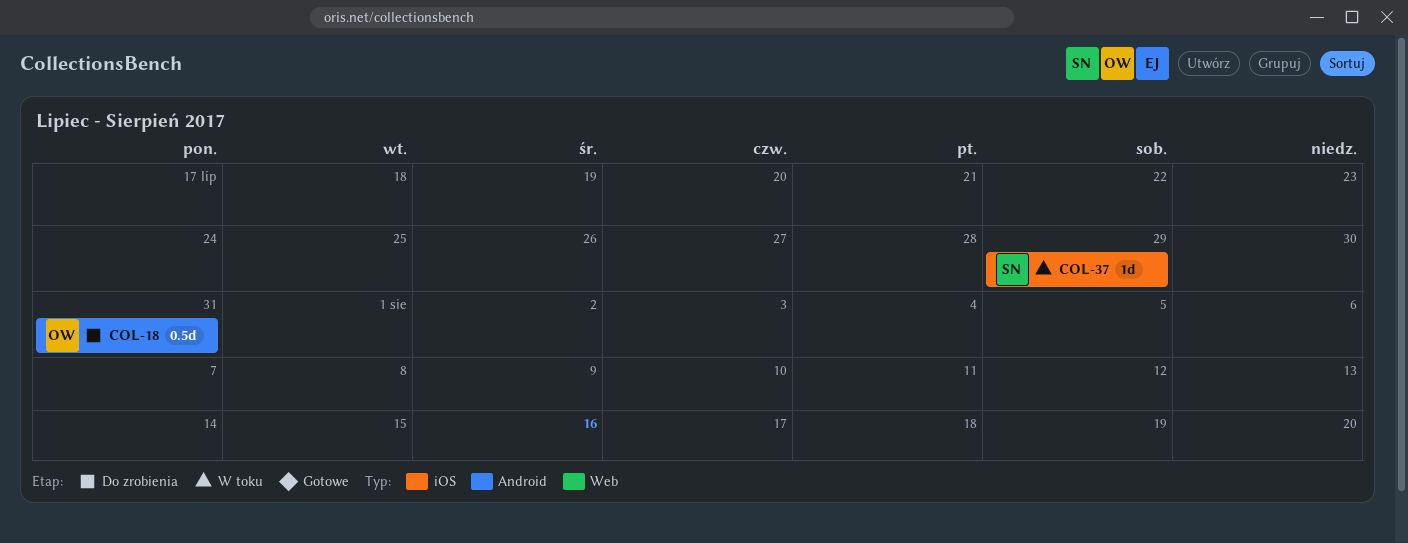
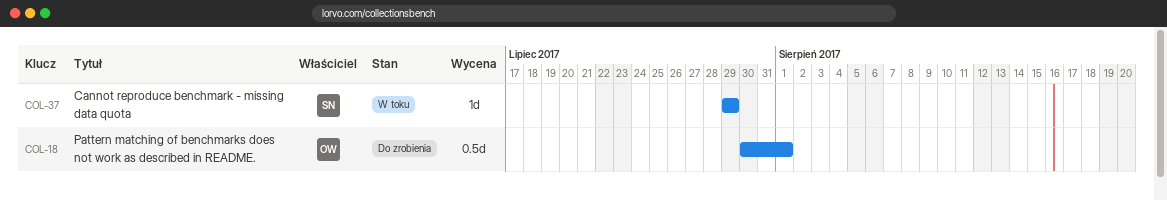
COL-18, start: Jul 31 -> Jul 30
COL-18, due: Jul 31 -> Aug 1

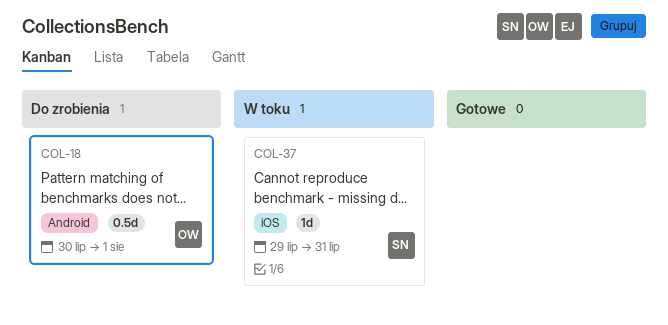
COL-37, due: Jul 29 -> Jul 31

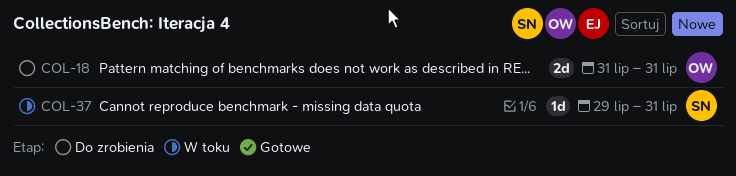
COL-18, estimate: 0.5d -> 2d
COL-18, start: Jul 30 -> Jul 31
COL-18, due: Aug 1 -> Jul 31

